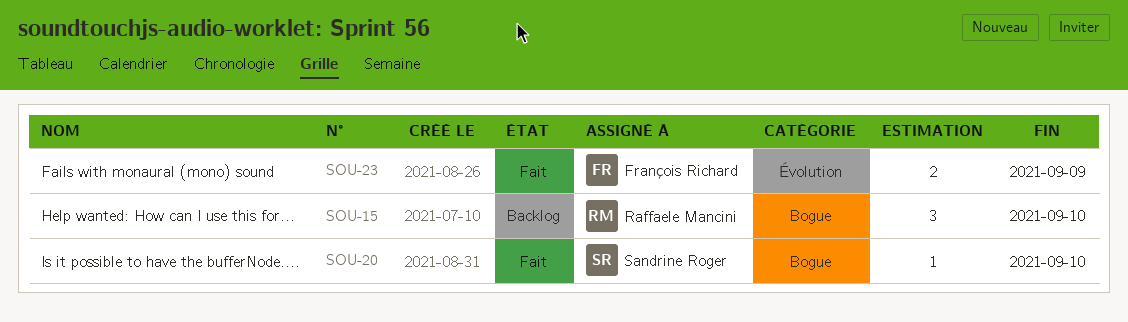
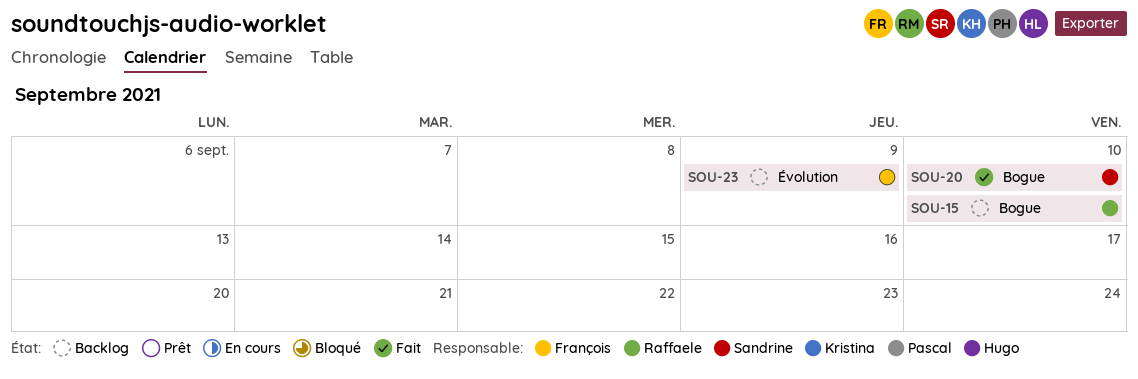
SOU-23, status: Fait -> Backlog

